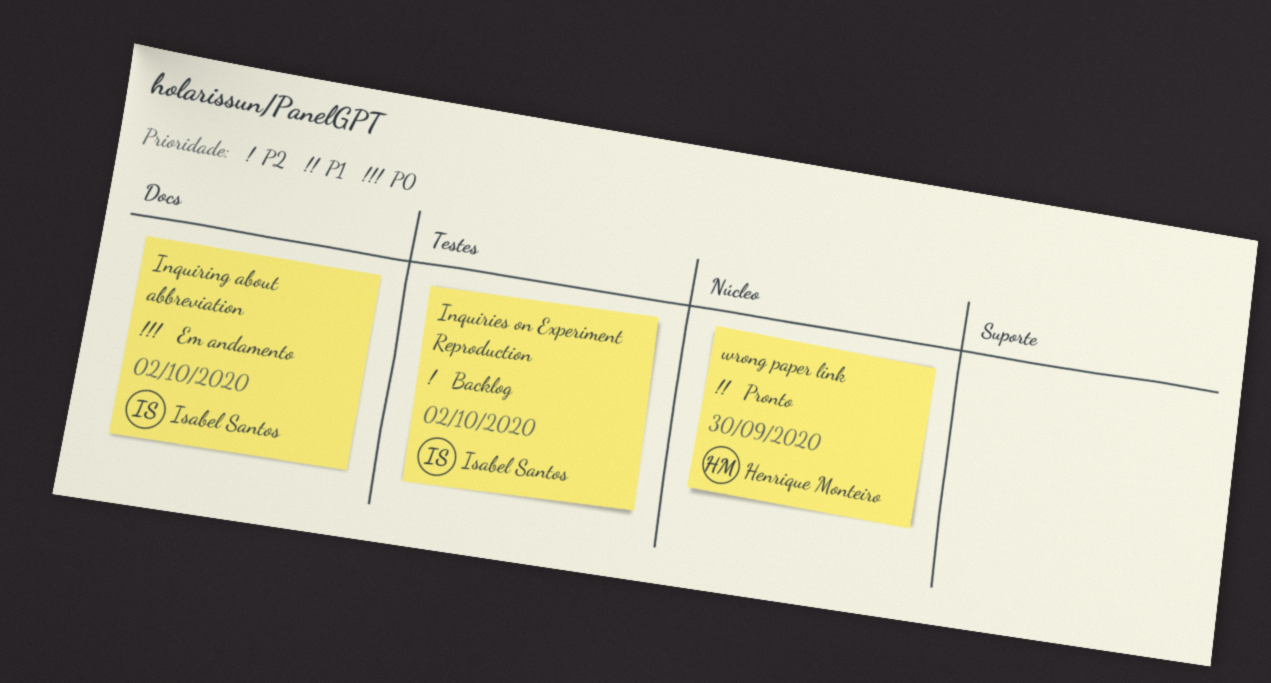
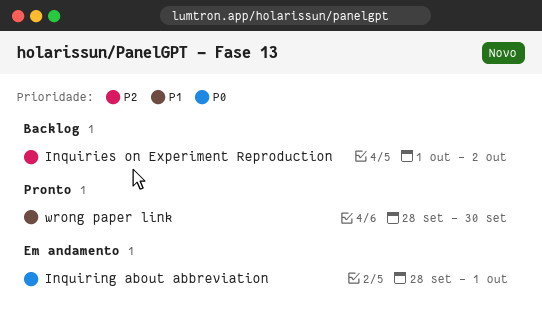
Inquiring about abbreviation, due: Oct 2 -> Oct 1

